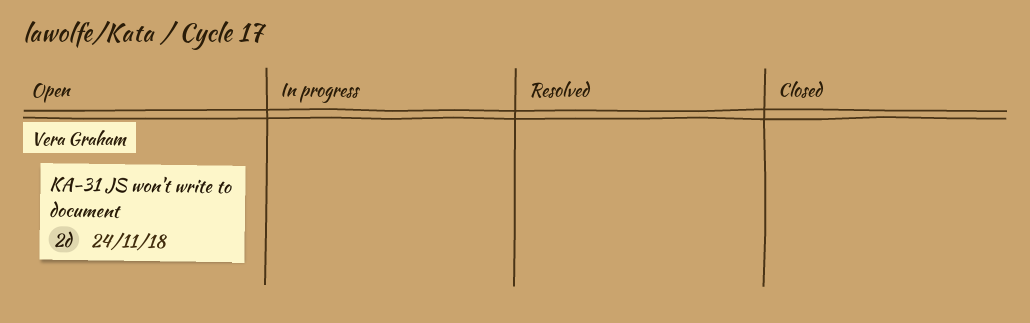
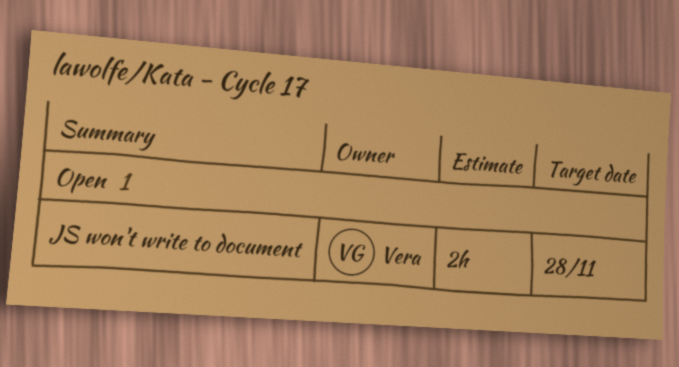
JS won't write to document, estimate: 2d -> 2h
JS won't write to document, due: Nov 24 -> Nov 28

